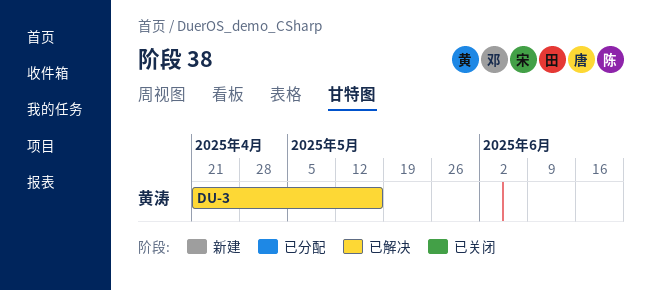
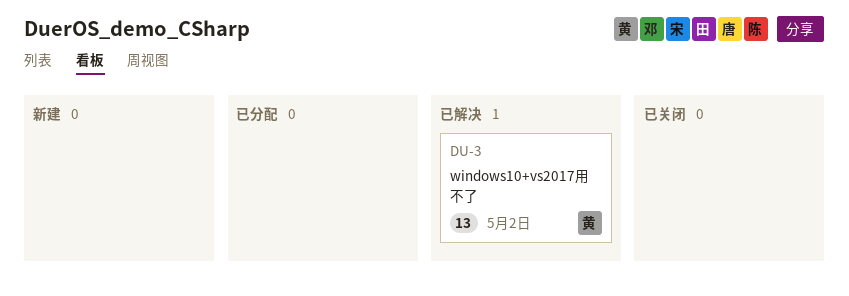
DU-3, due: May 16 -> May 2

